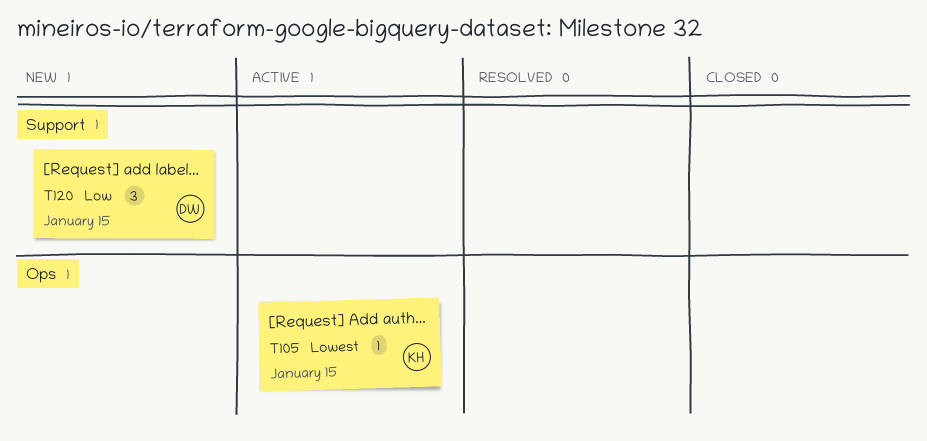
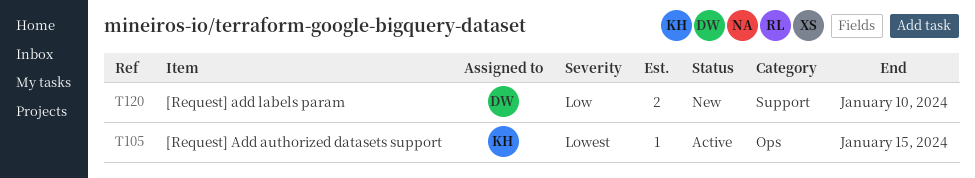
T120, estimate: 3 -> 2
T120, due: Jan 15 -> Jan 10

